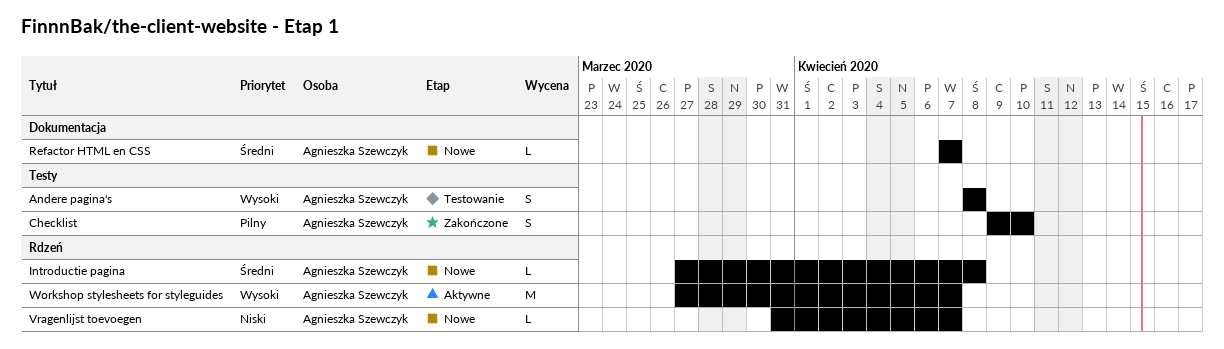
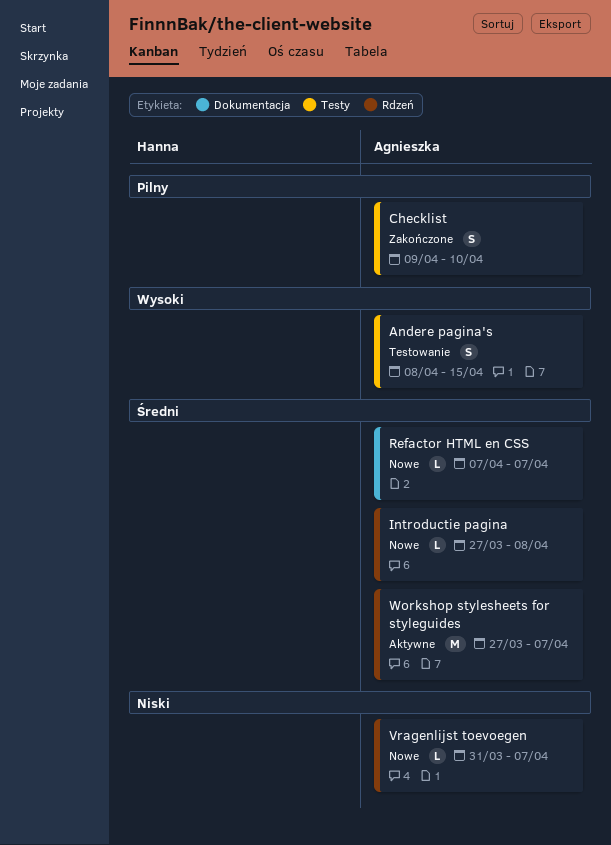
Andere pagina's, due: Apr 8 -> Apr 15
Workshop stylesheets for styleguides, priority: Wysoki -> Średni

